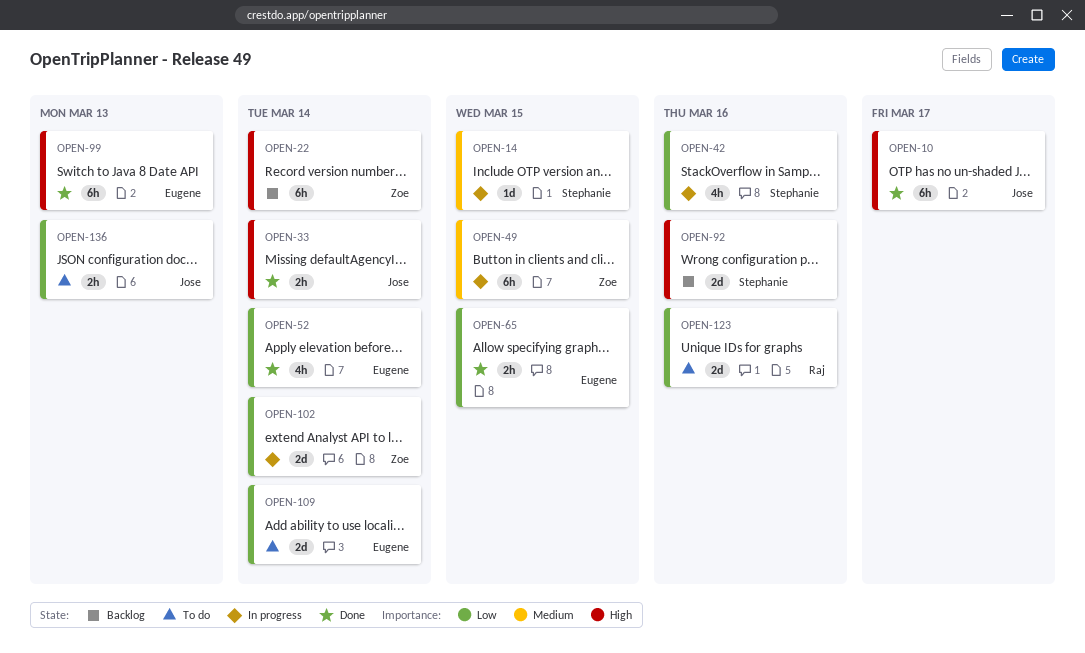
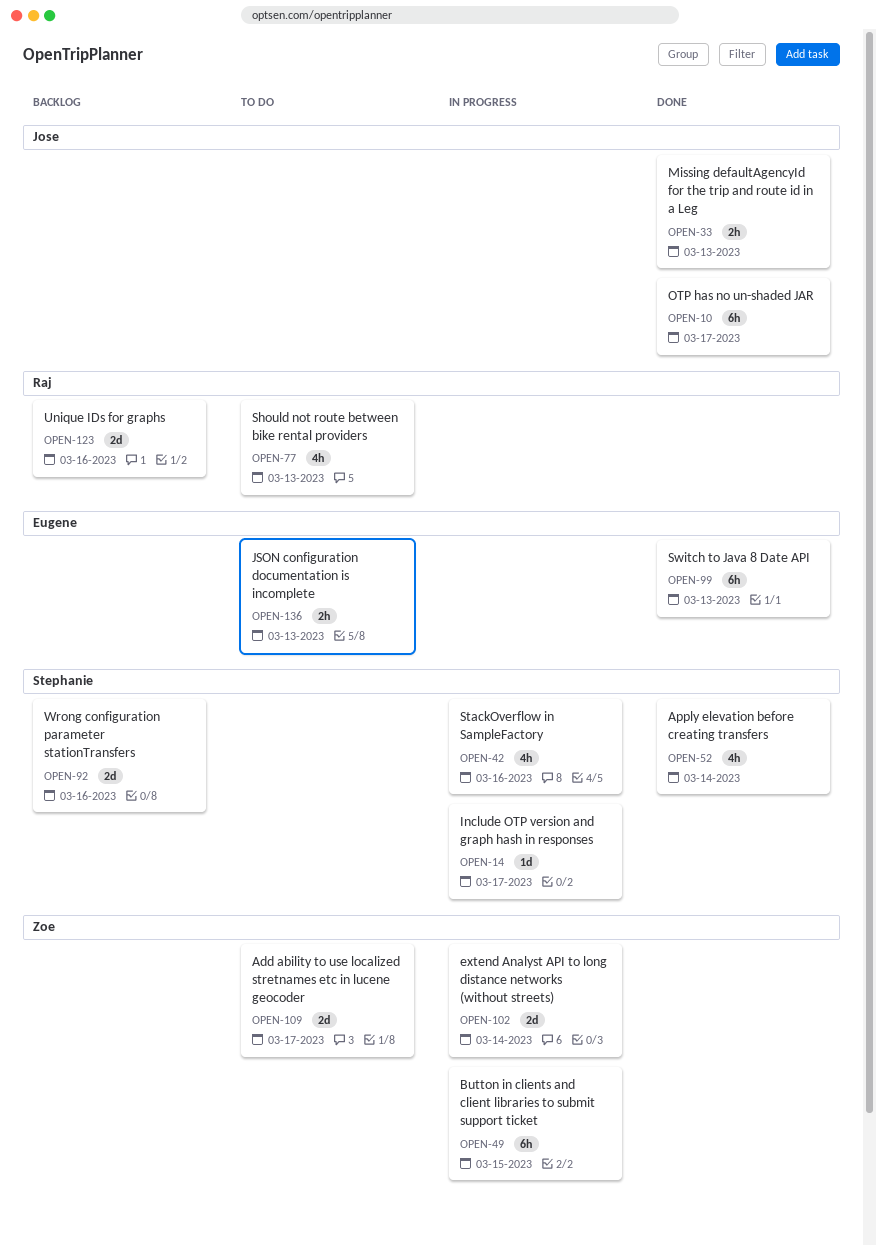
OPEN-14, due: Mar 15 -> Mar 17
OPEN-22: present -> none
OPEN-33, due: Mar 14 -> Mar 13
OPEN-52, owner: Eugene -> Stephanie
OPEN-65: present -> none
OPEN-77: none -> present
OPEN-109, owner: Eugene -> Zoe
OPEN-109, due: Mar 14 -> Mar 17
OPEN-123, status: To do -> Backlog
OPEN-136, owner: Jose -> Eugene

